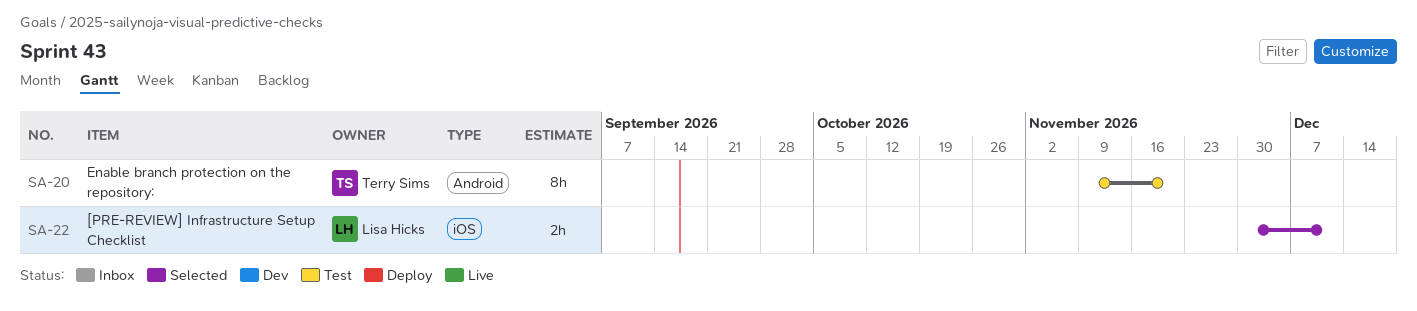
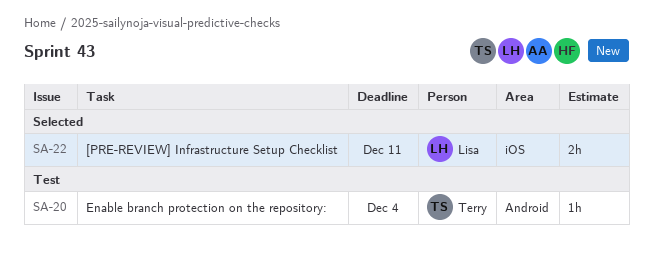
SA-20, estimate: 8h -> 1h
SA-20, due: Nov 20 -> Dec 4

